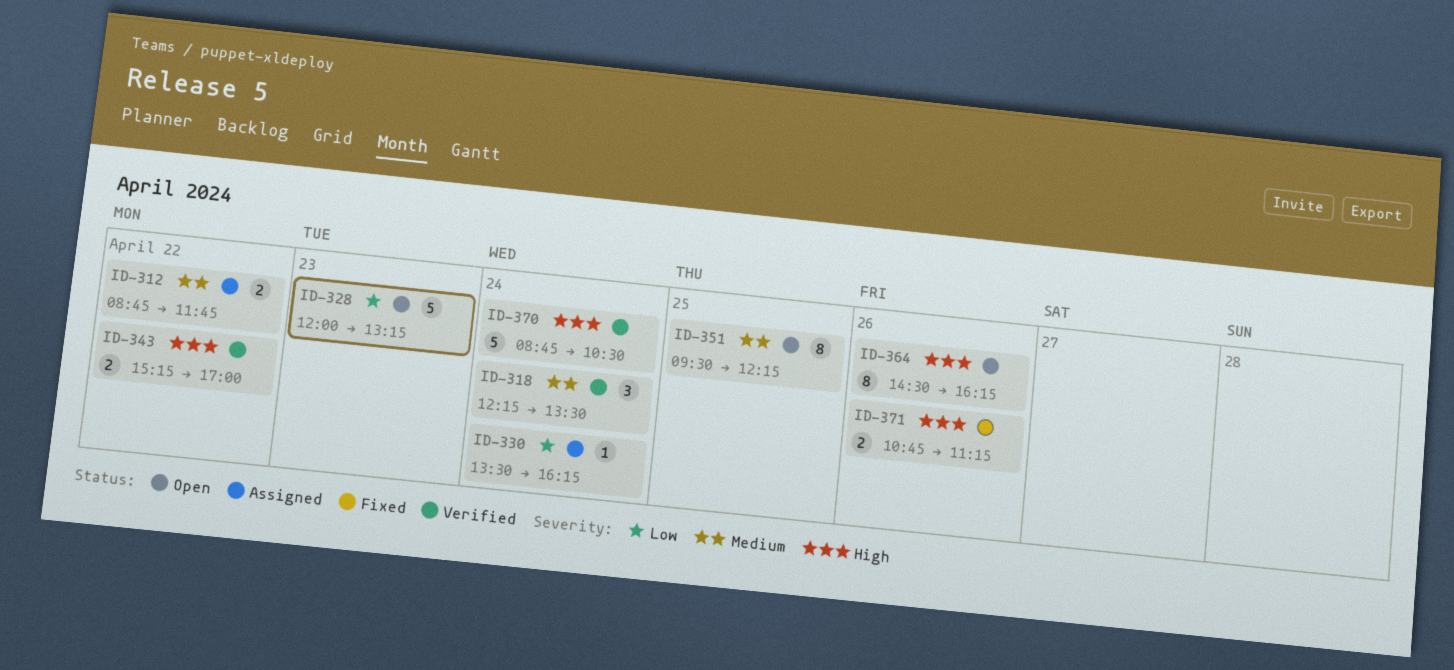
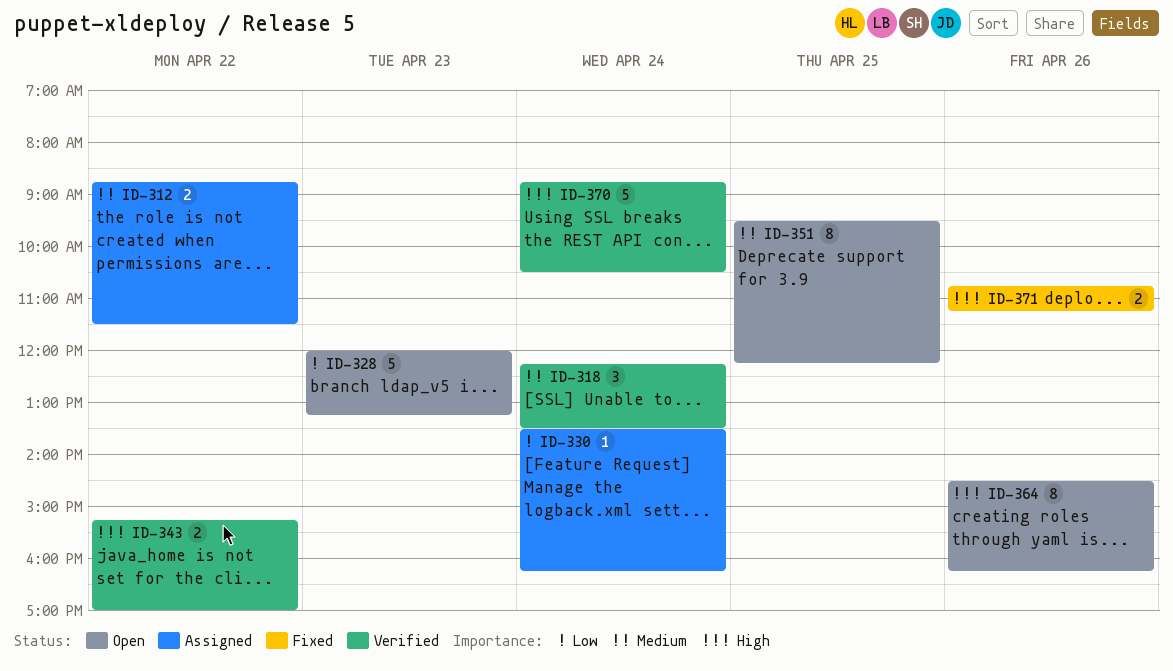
ID-312, ends: 11:45 -> 11:30

